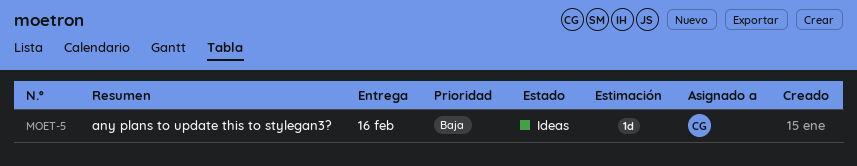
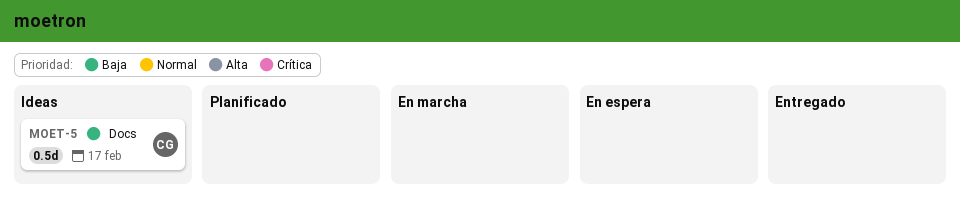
MOET-5, estimate: 1d -> 0.5d
MOET-5, due: Feb 16 -> Feb 17

